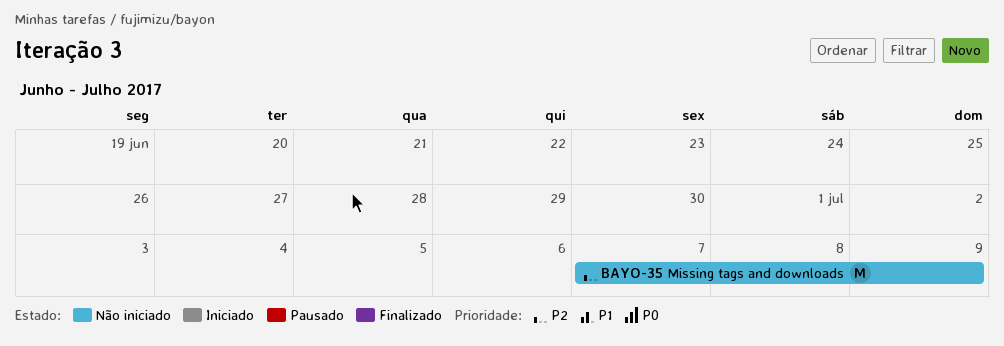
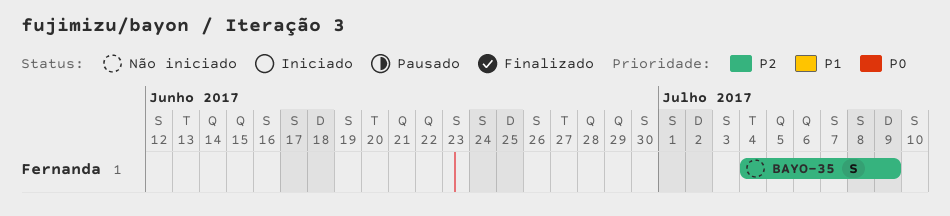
BAYO-35, estimate: M -> S
BAYO-35, start: Jul 7 -> Jul 4

